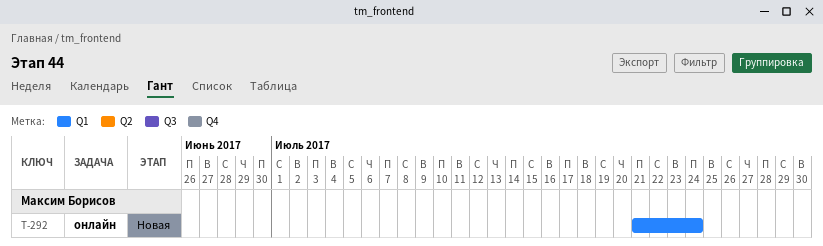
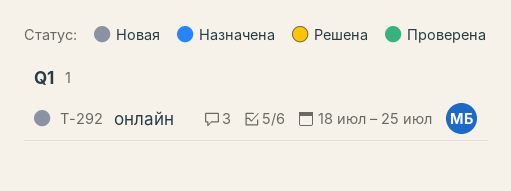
T-292, start: Jul 21 -> Jul 18
T-292, due: Jul 24 -> Jul 25

